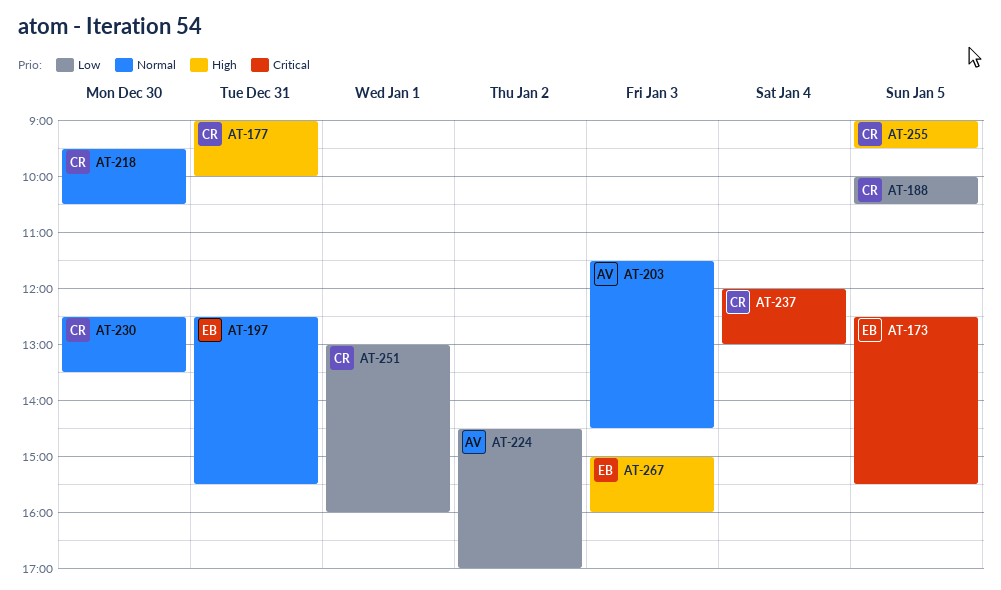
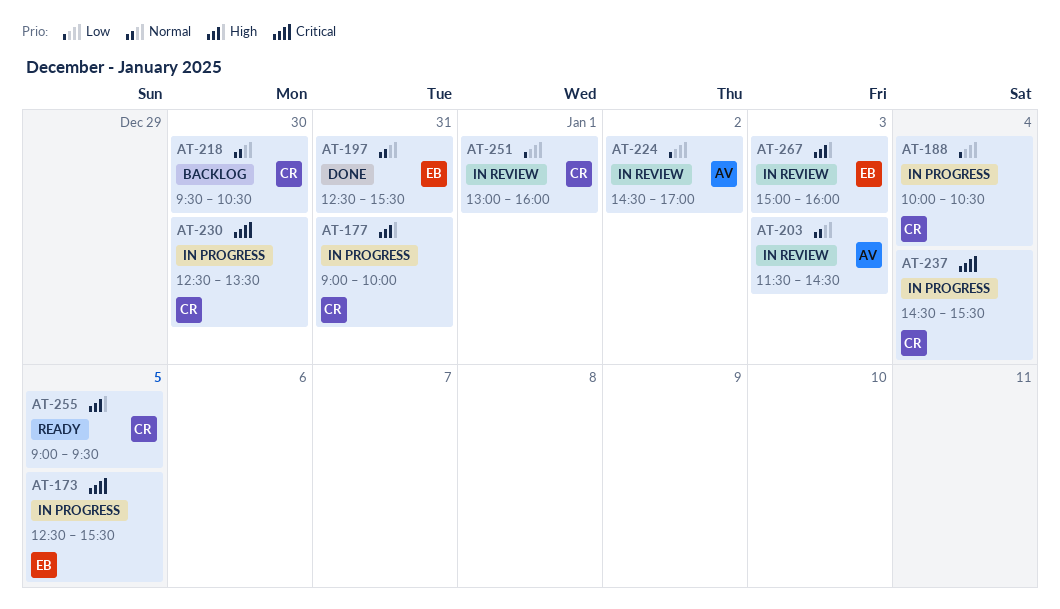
AT-188, day: Jan 5 -> Jan 4
AT-230, priority: Normal -> Critical
AT-237, begins: 12:00 -> 14:30
AT-237, ends: 13:00 -> 15:30

